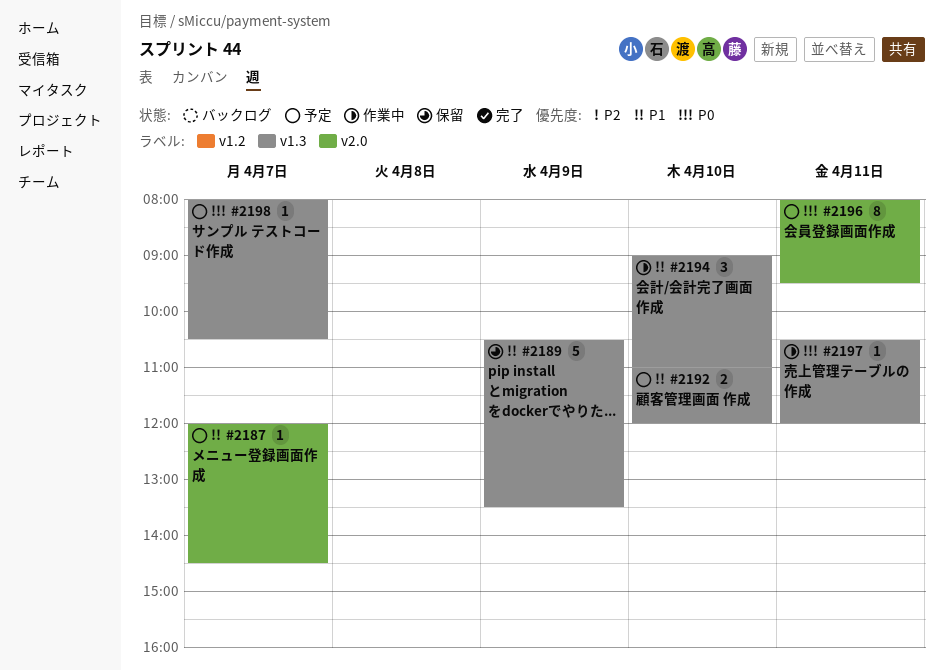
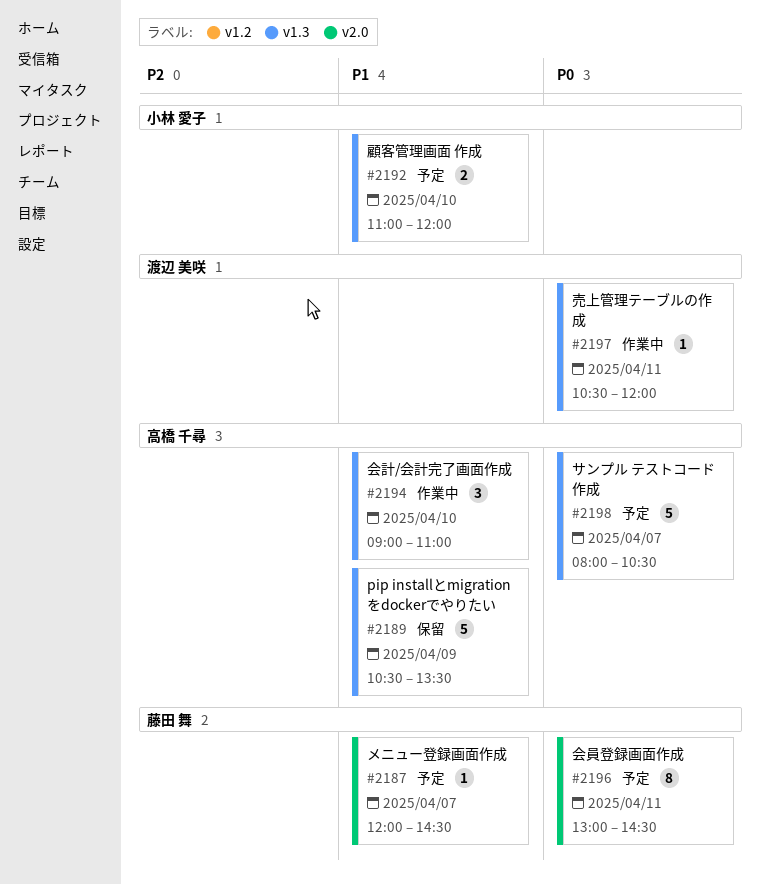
#2196, begins: 08:00 -> 13:00
#2196, ends: 09:30 -> 14:30
#2198, estimate: 1 -> 5

